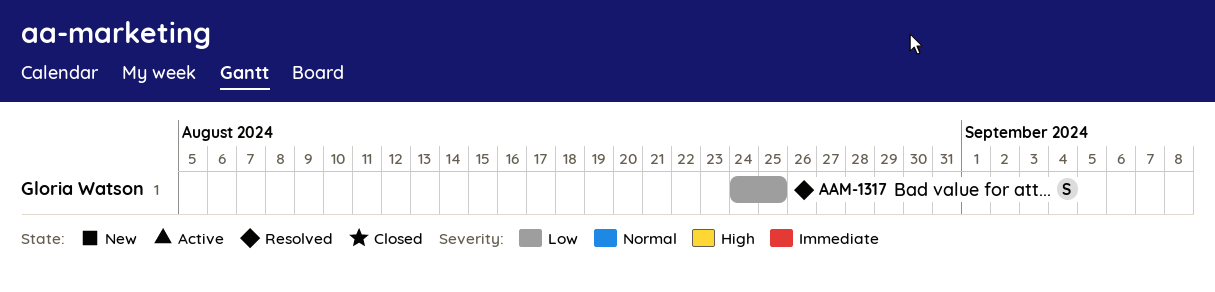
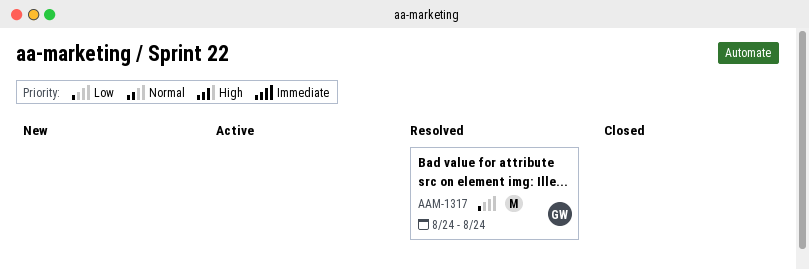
AAM-1317, estimate: S -> M
AAM-1317, due: Aug 25 -> Aug 24

